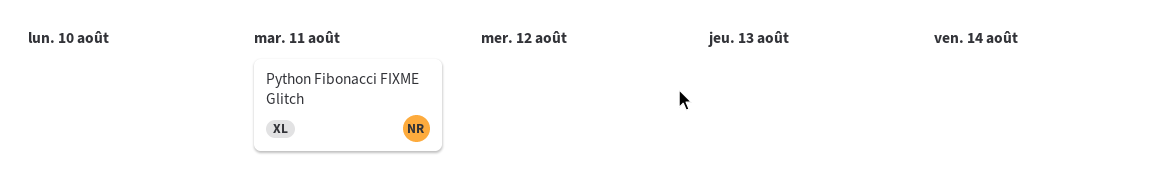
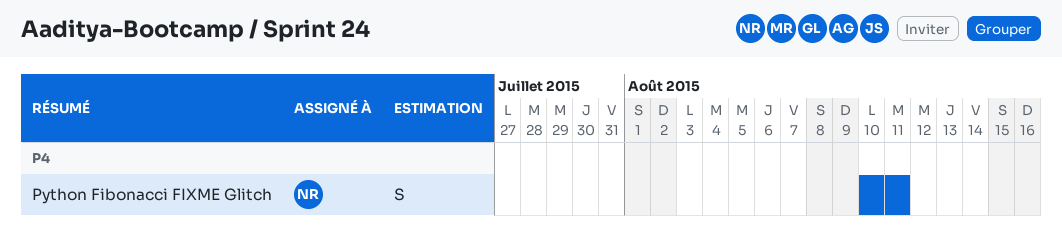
Python Fibonacci FIXME Glitch, estimate: XL -> S

